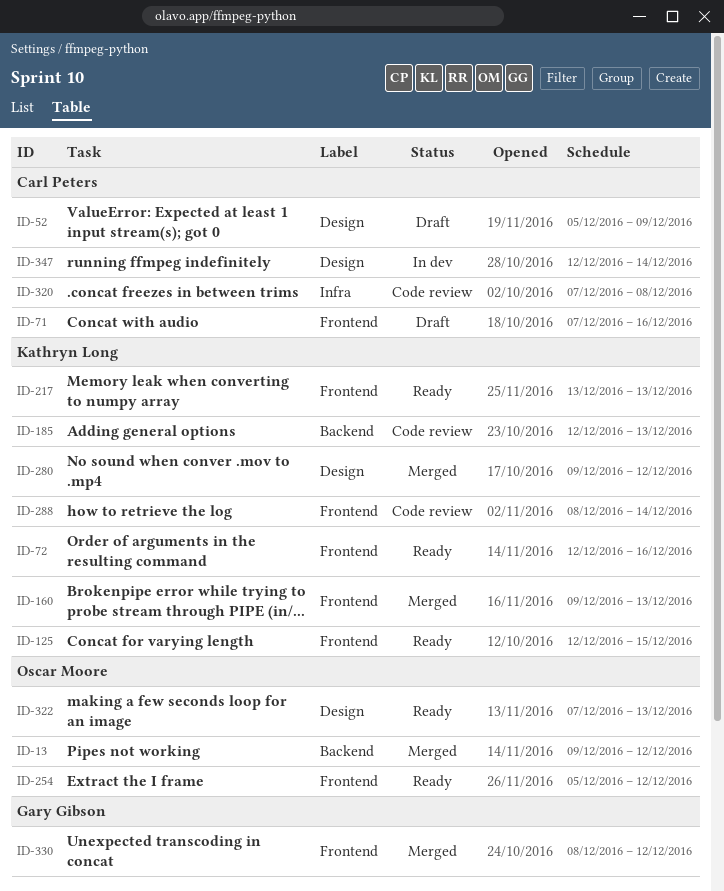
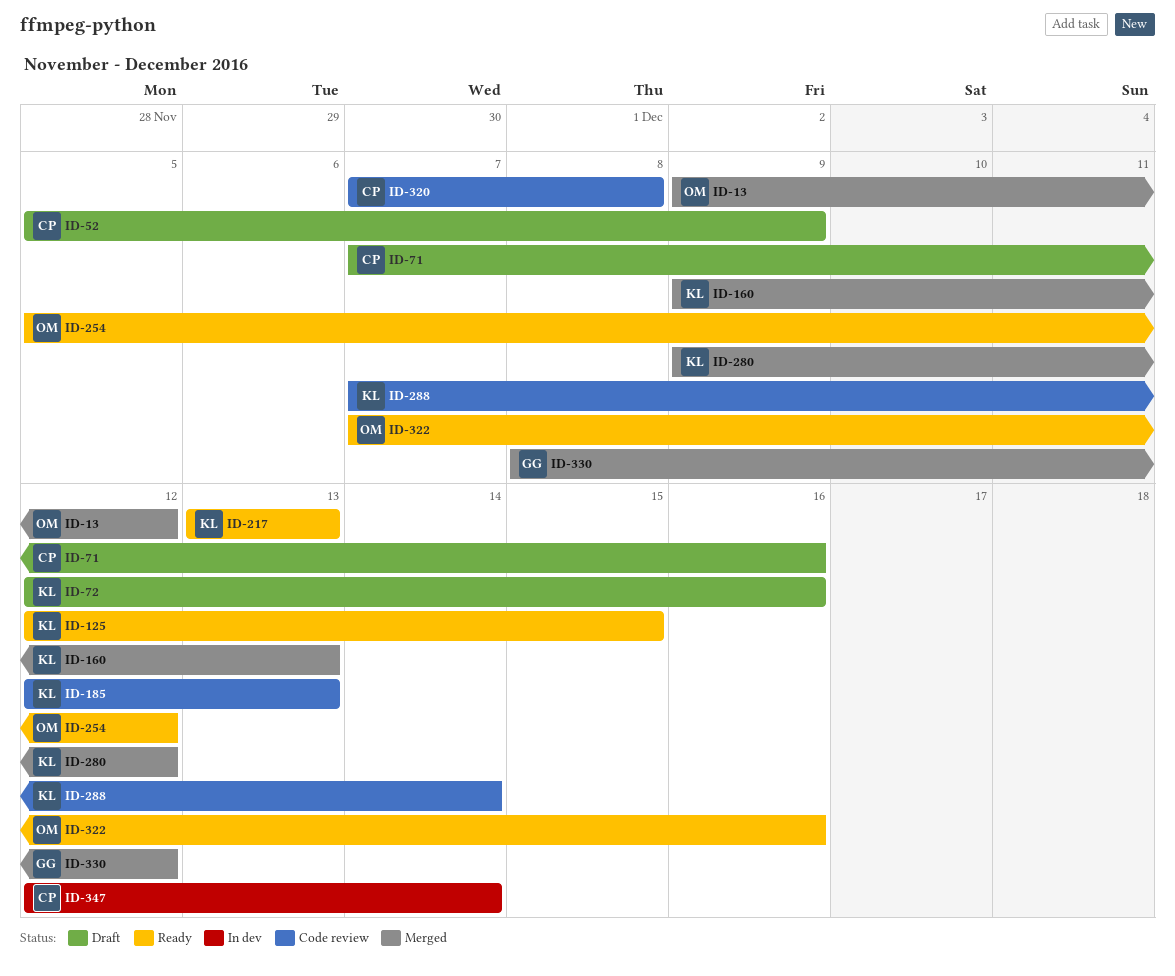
ID-72, status: Ready -> Draft
ID-288, start: Dec 8 -> Dec 7
ID-322, due: Dec 13 -> Dec 16

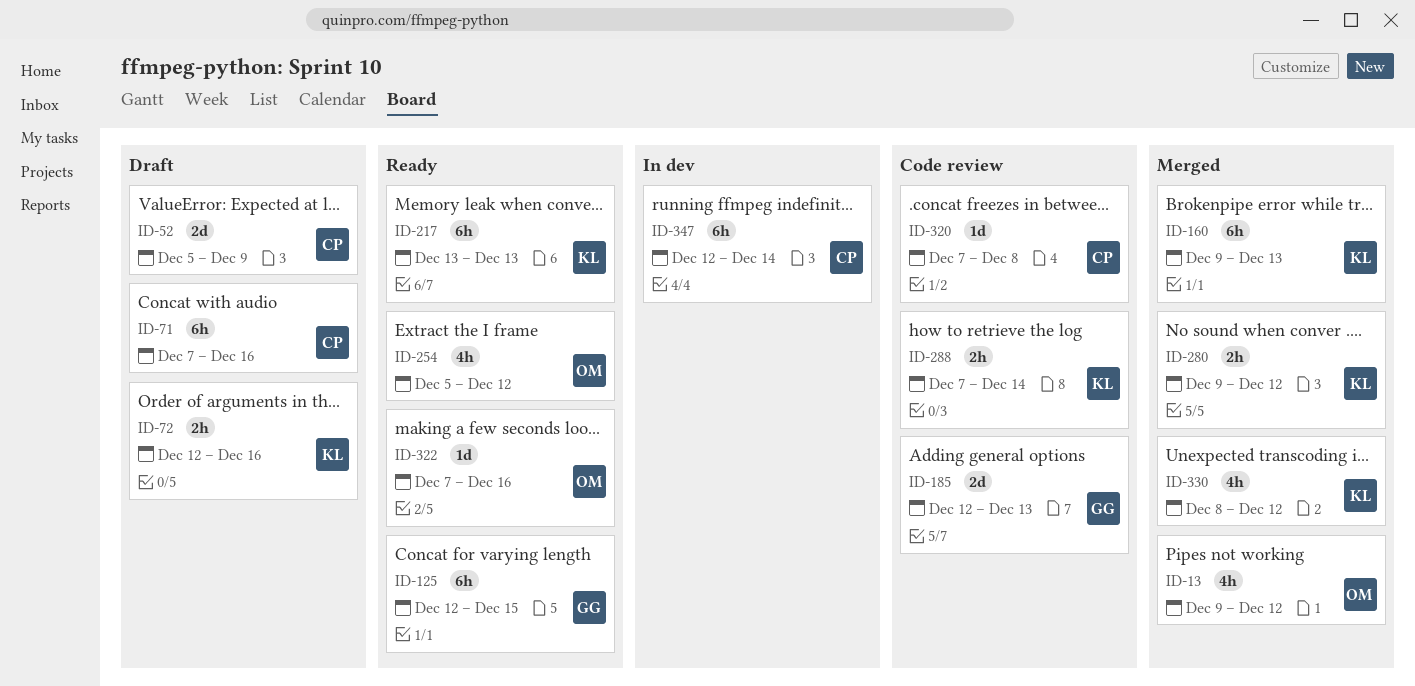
ID-125, owner: KL -> GG
ID-185, owner: KL -> GG
ID-330, owner: GG -> KL

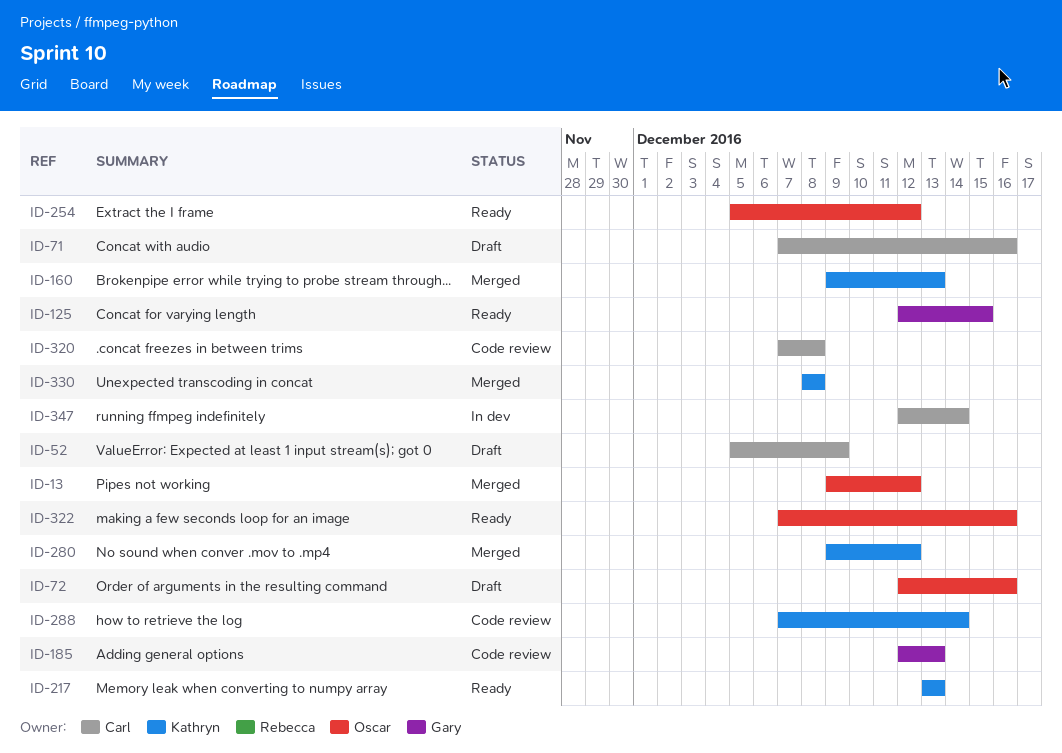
ID-72, owner: Kathryn -> Oscar
ID-330, due: Dec 12 -> Dec 8

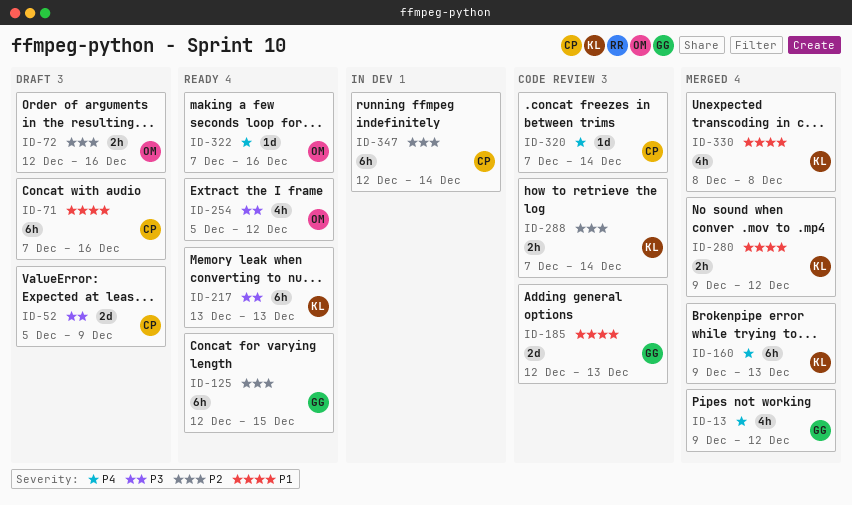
ID-13, owner: Oscar -> Gary
ID-320, due: Dec 8 -> Dec 14

